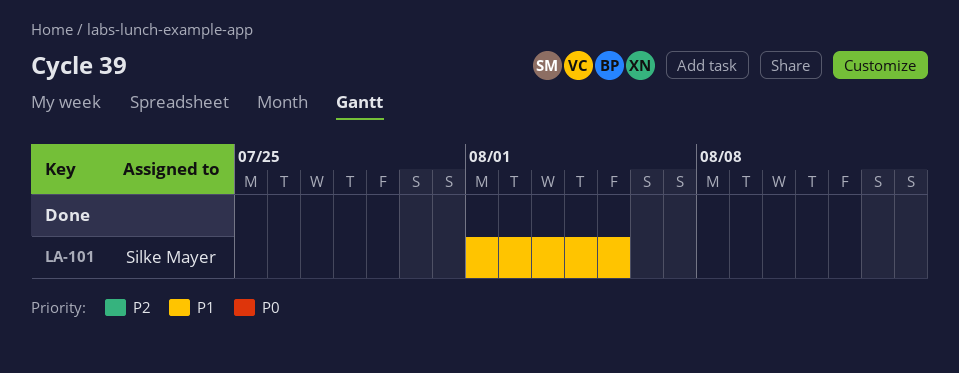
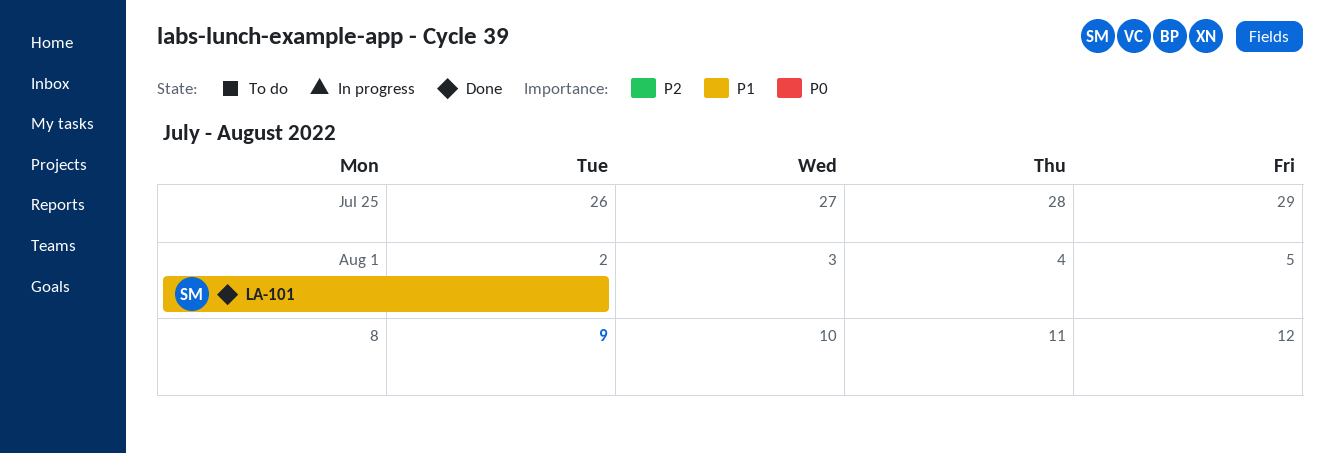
LA-101, due: Aug 5 -> Aug 2

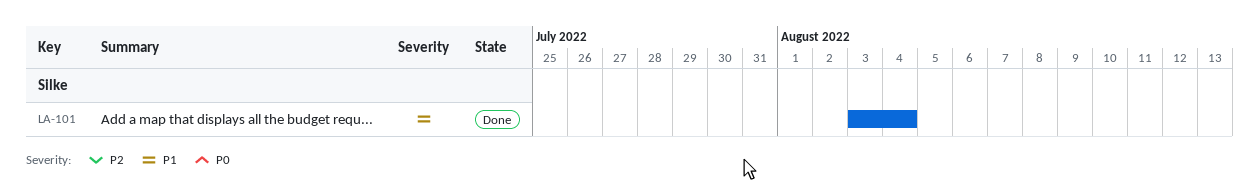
LA-101, start: Aug 1 -> Aug 3
LA-101, due: Aug 2 -> Aug 4

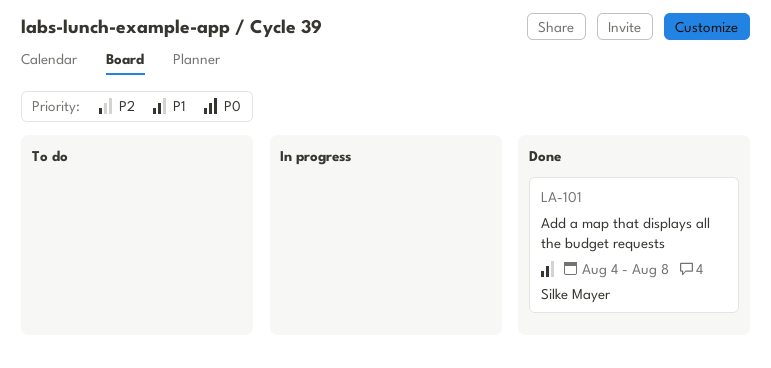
LA-101, start: Aug 3 -> Aug 4
LA-101, due: Aug 4 -> Aug 8

